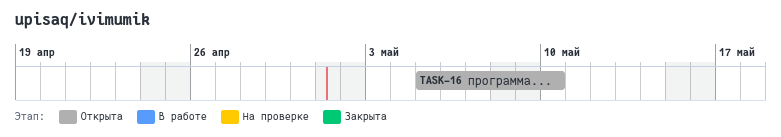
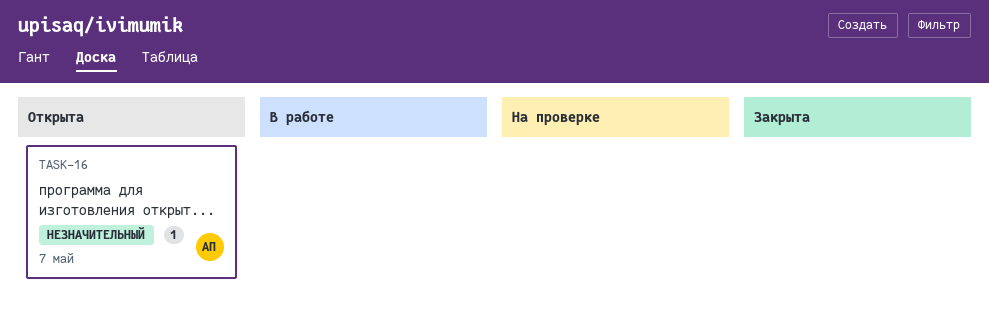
TASK-16, due: May 10 -> May 7

